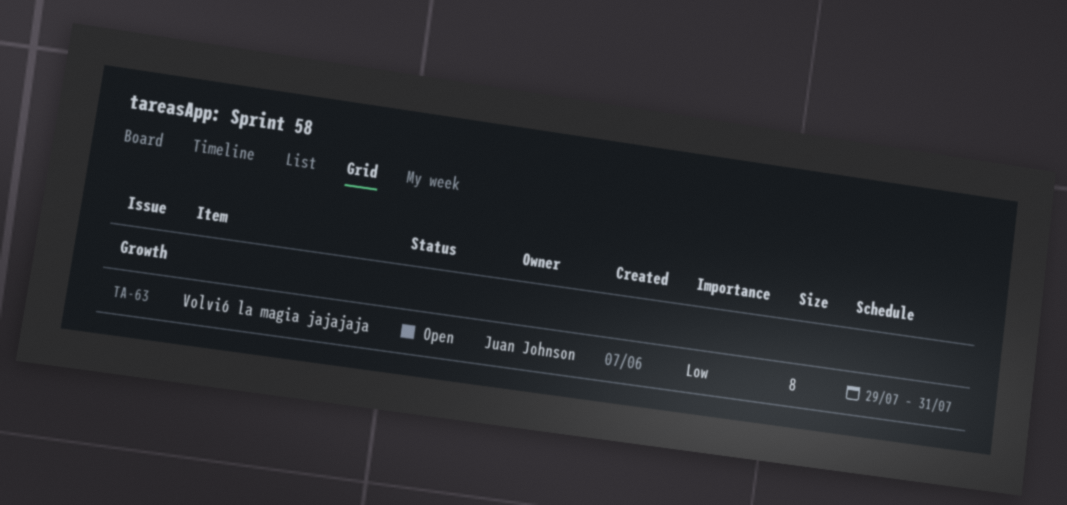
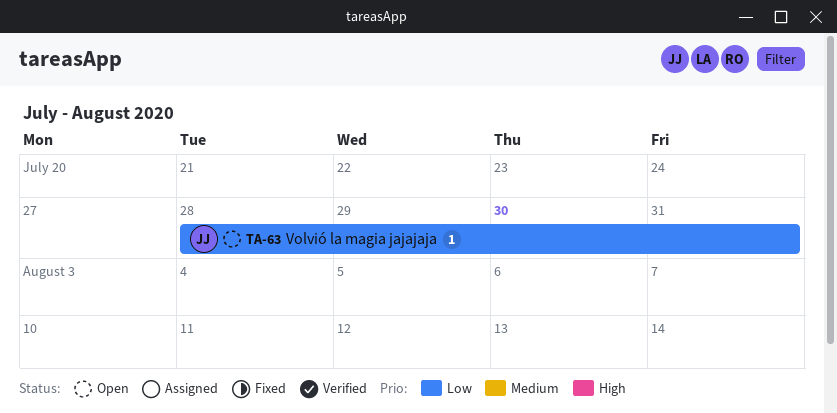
TA-63, estimate: 8 -> 1
TA-63, start: Jul 29 -> Jul 28

